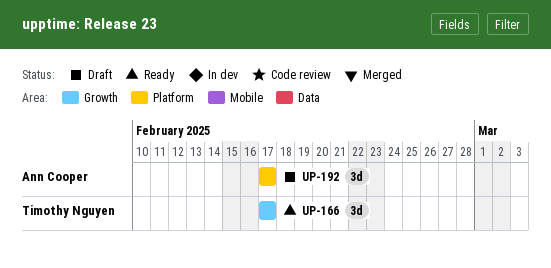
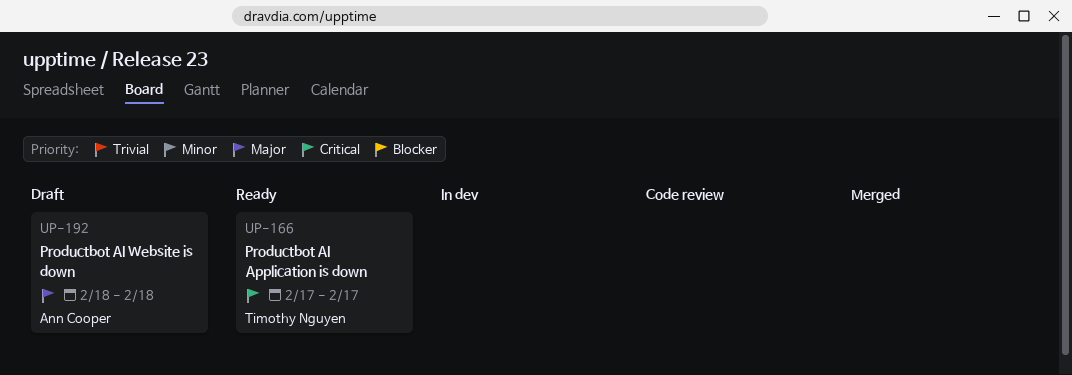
UP-192, start: Feb 17 -> Feb 18
UP-192, due: Feb 17 -> Feb 18

